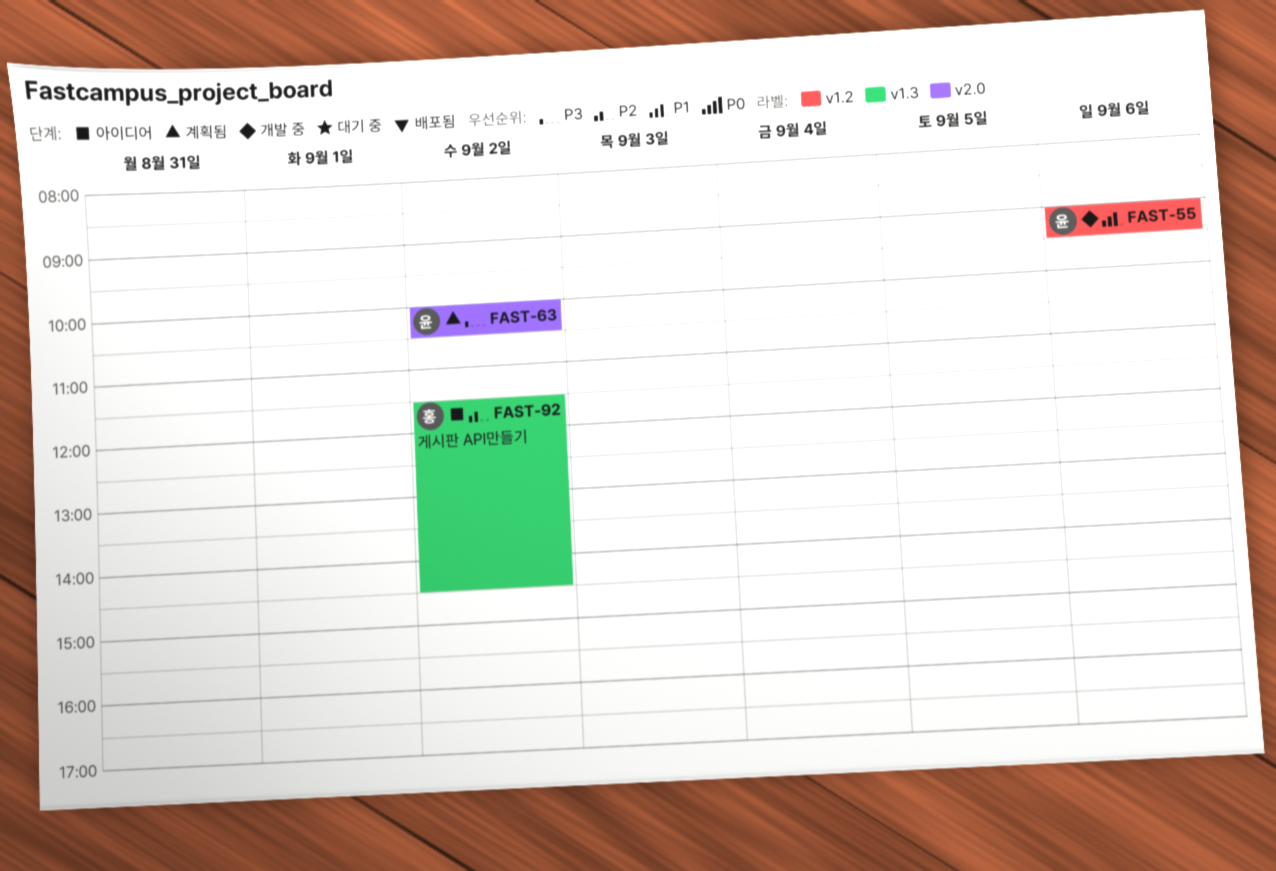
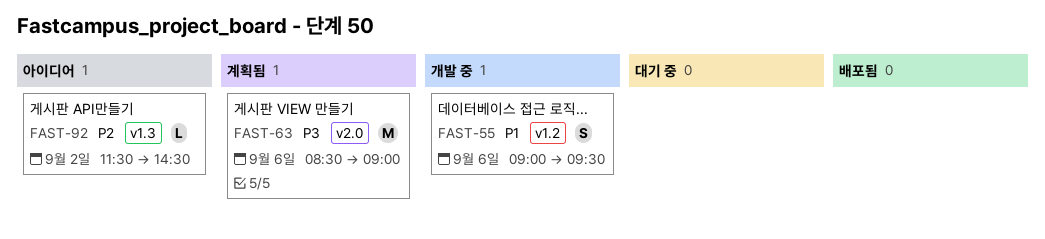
FAST-63, day: Sep 2 -> Sep 6
FAST-63, begins: 10:00 -> 08:30
FAST-63, ends: 10:30 -> 09:00

